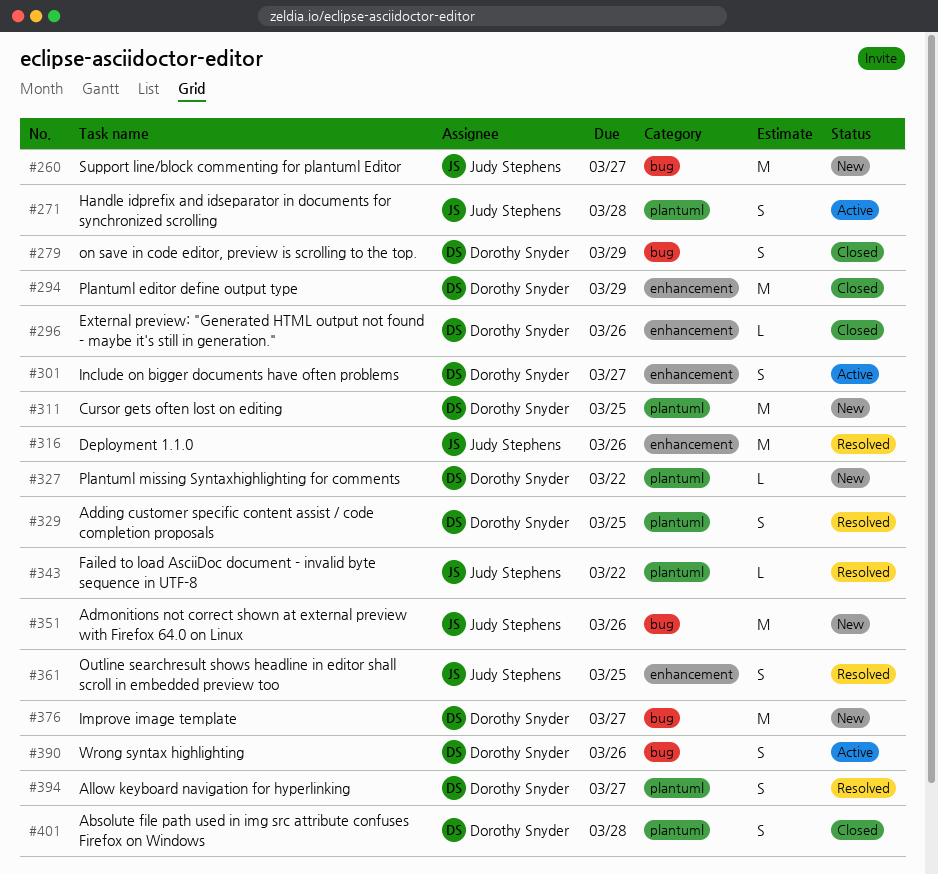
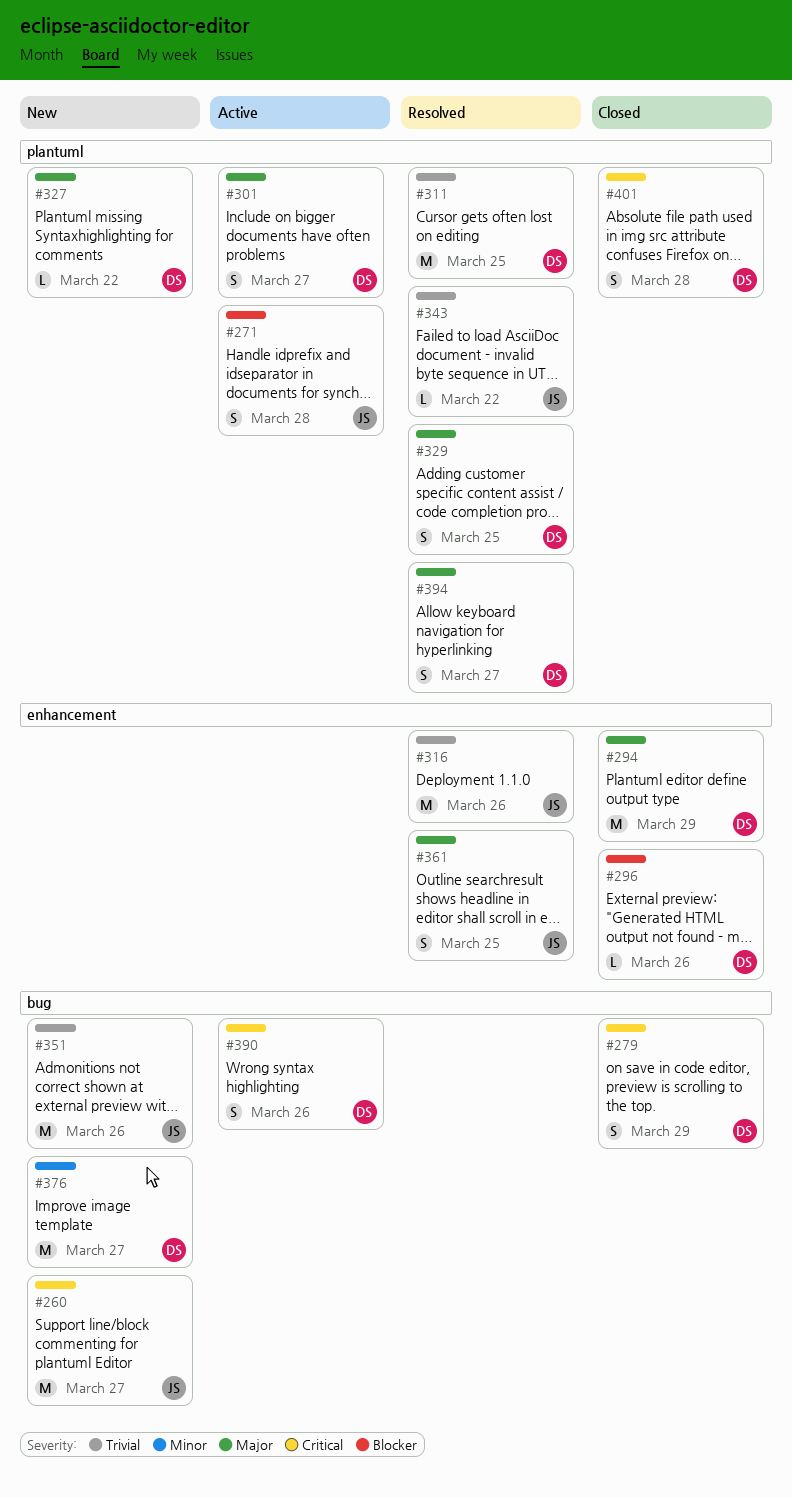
#301, label: enhancement -> plantuml
#311, status: New -> Resolved

